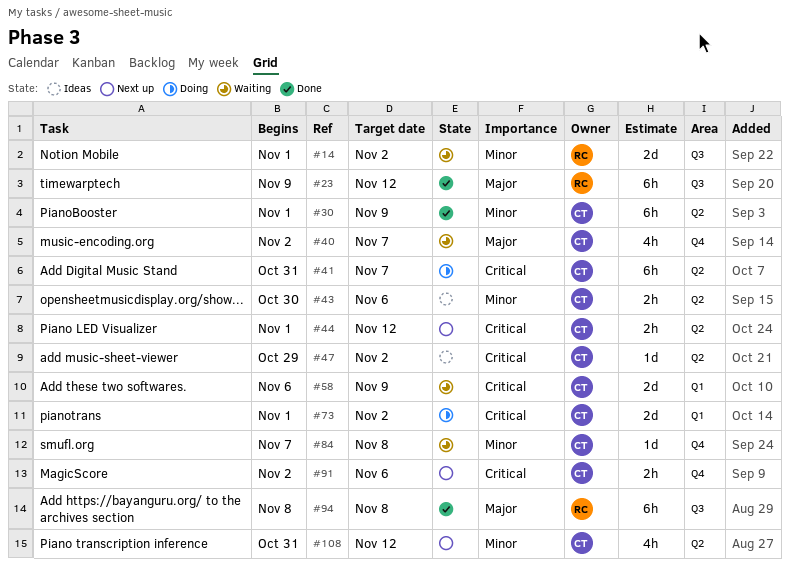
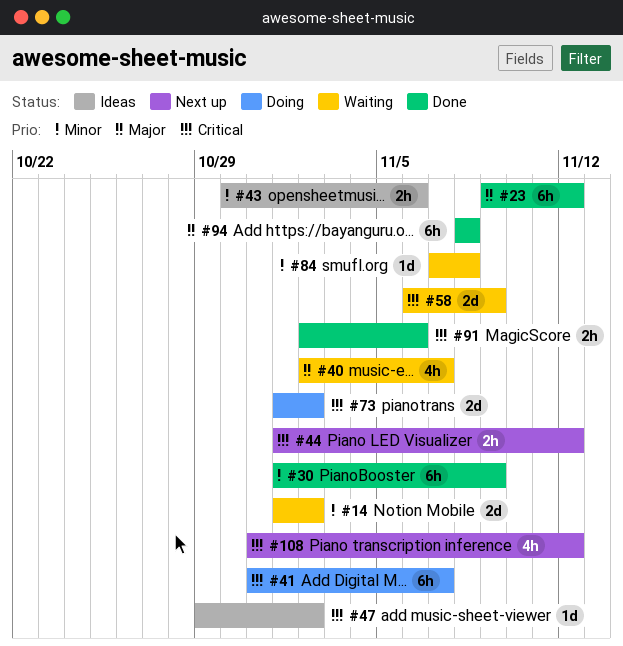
#91, status: Next up -> Done
#108, priority: Minor -> Critical

